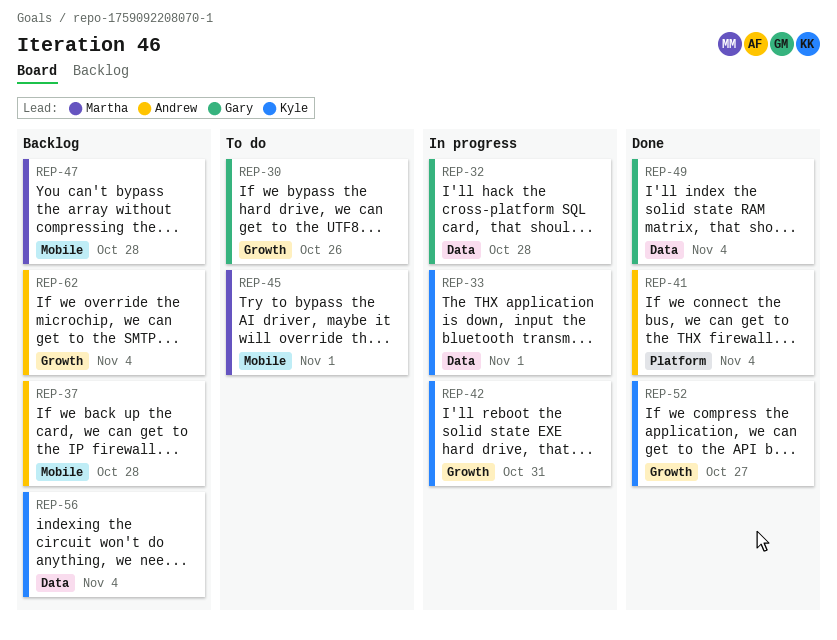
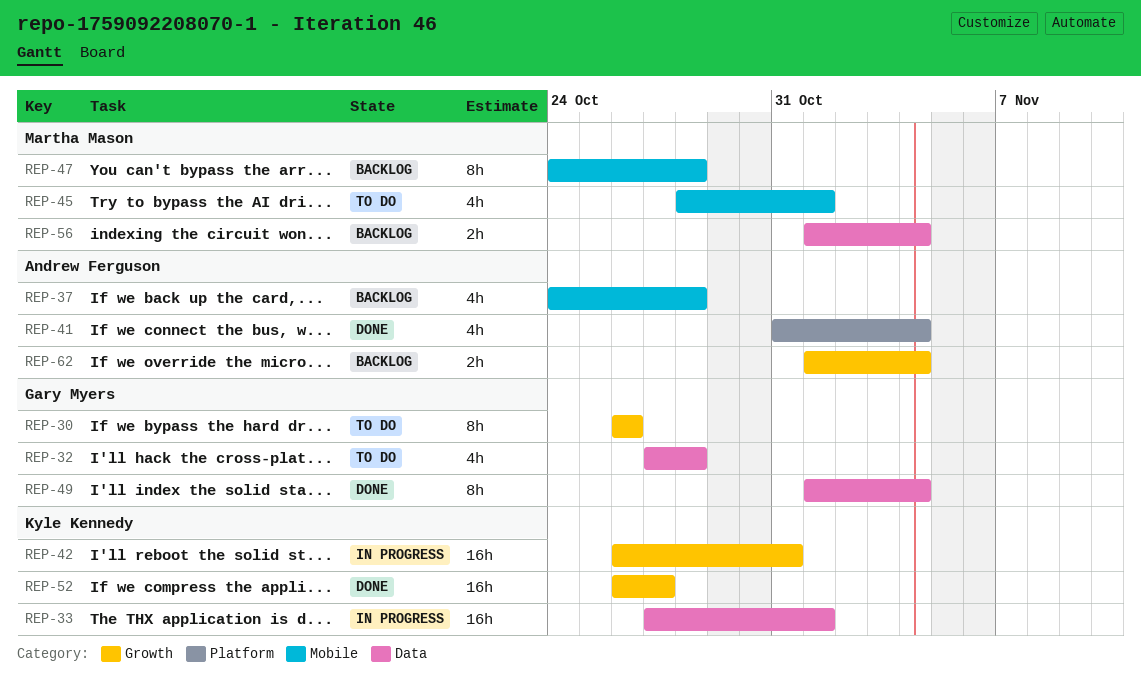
REP-32, status: In progress -> To do
REP-56, owner: Kyle Kennedy -> Martha Mason

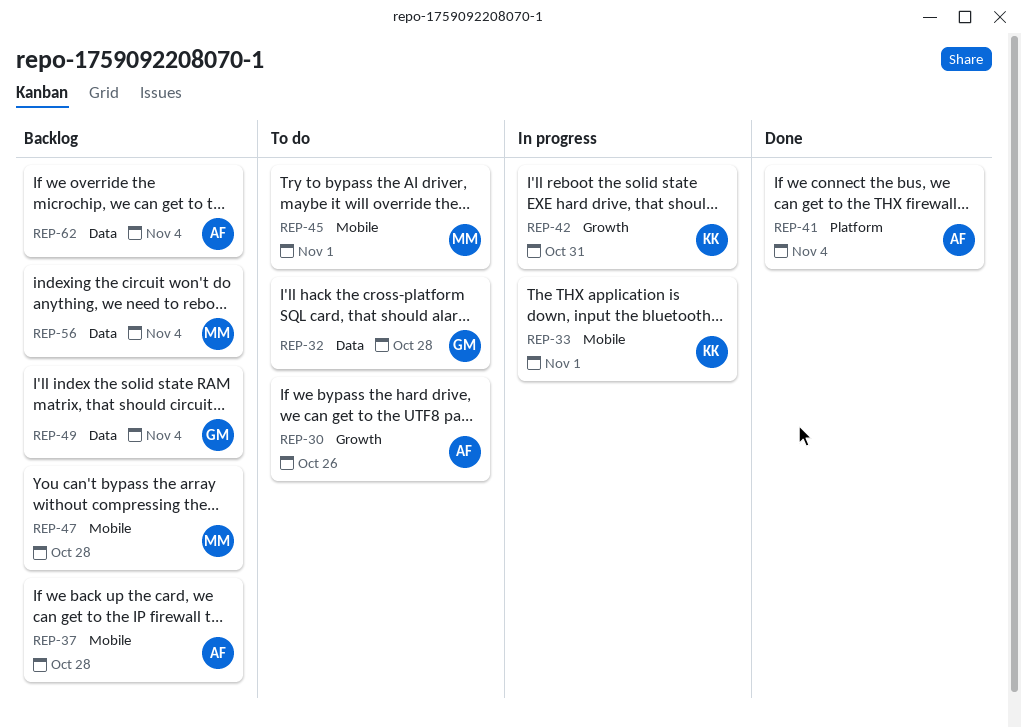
REP-30, owner: Gary Myers -> Andrew Ferguson
REP-33, label: Data -> Mobile
REP-49, status: Done -> Backlog
REP-52: present -> none
REP-62, label: Growth -> Data

